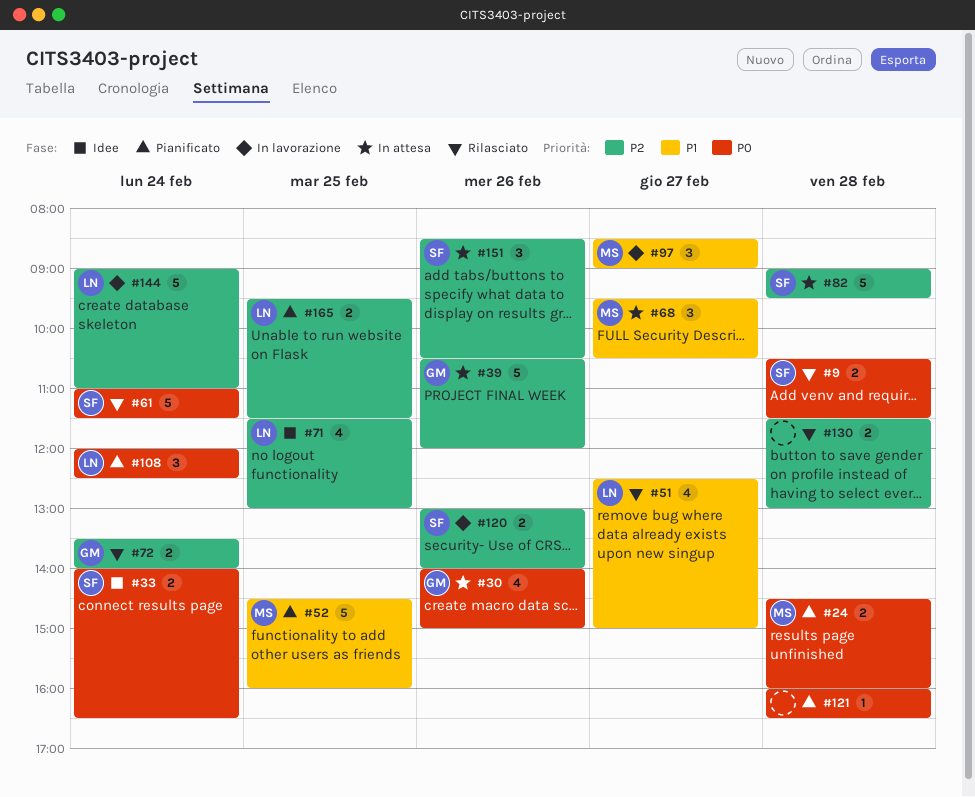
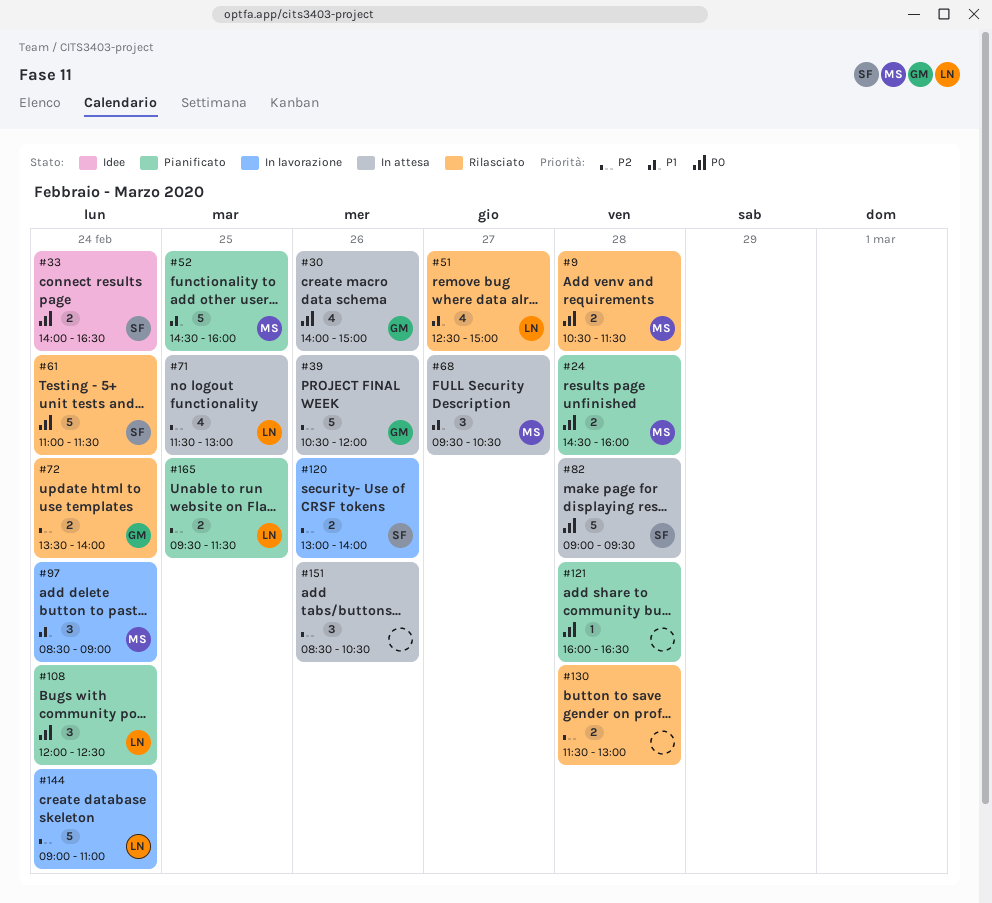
#9, owner: SF -> MS
#71, status: Idee -> In attesa
#82, priority: P2 -> P0
#97, day: Feb 27 -> Feb 24
#151, owner: SF -> none

